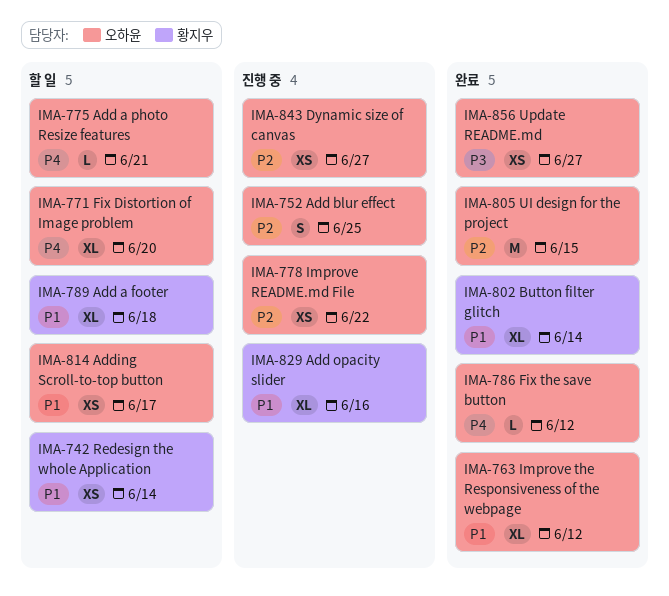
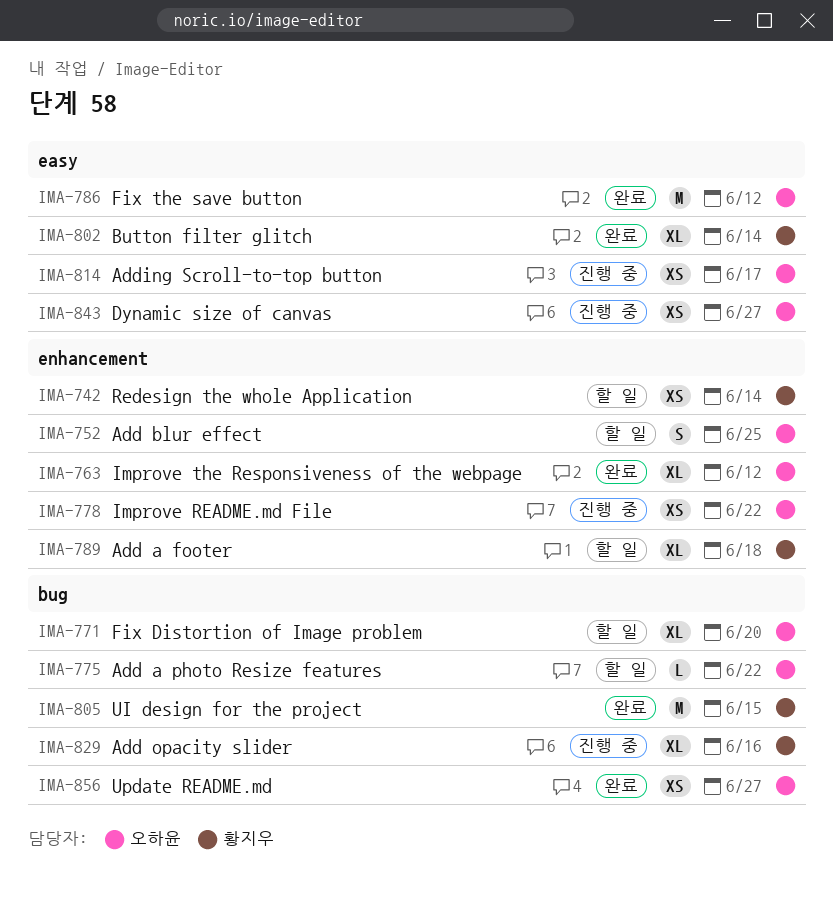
IMA-752, status: 진행 중 -> 할 일
IMA-775, due: Jun 21 -> Jun 22
IMA-786, estimate: L -> M
IMA-805, owner: 오하윤 -> 황지우
IMA-814, status: 할 일 -> 진행 중

